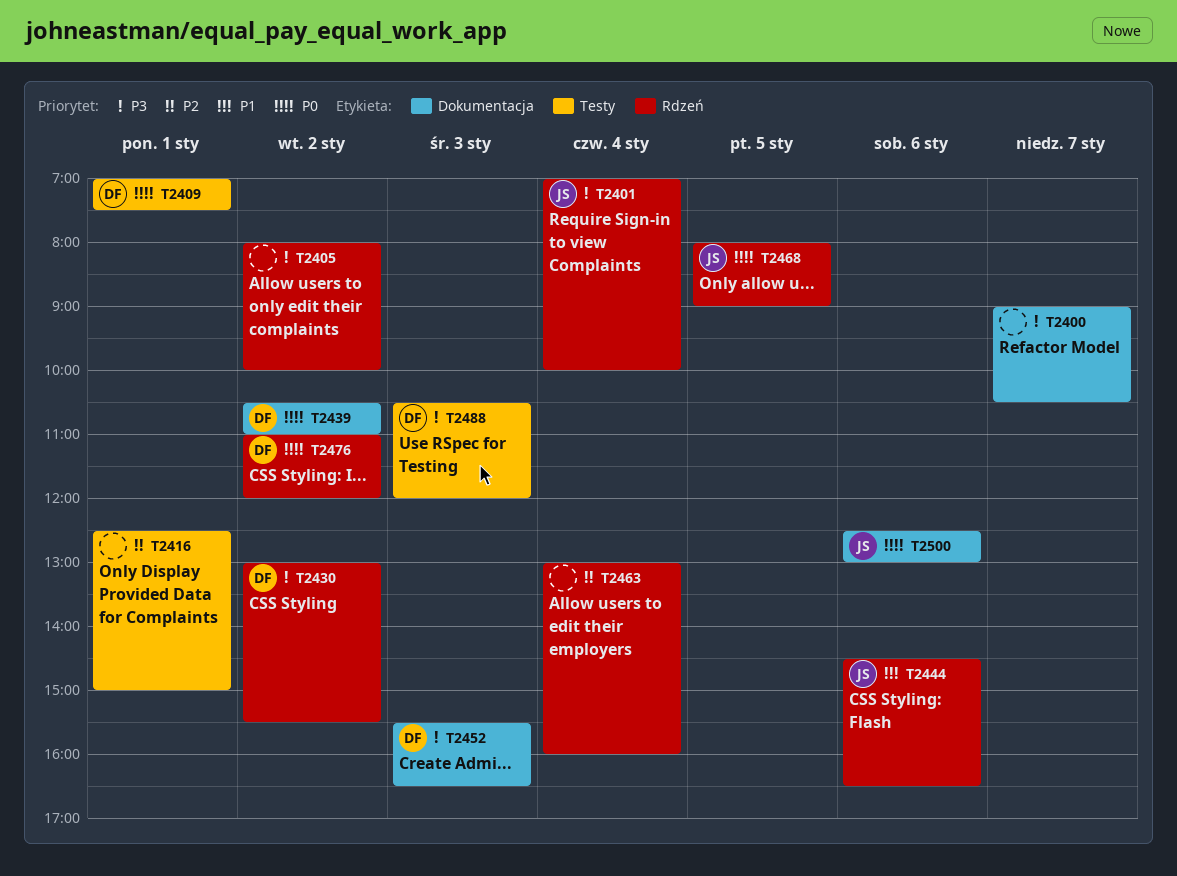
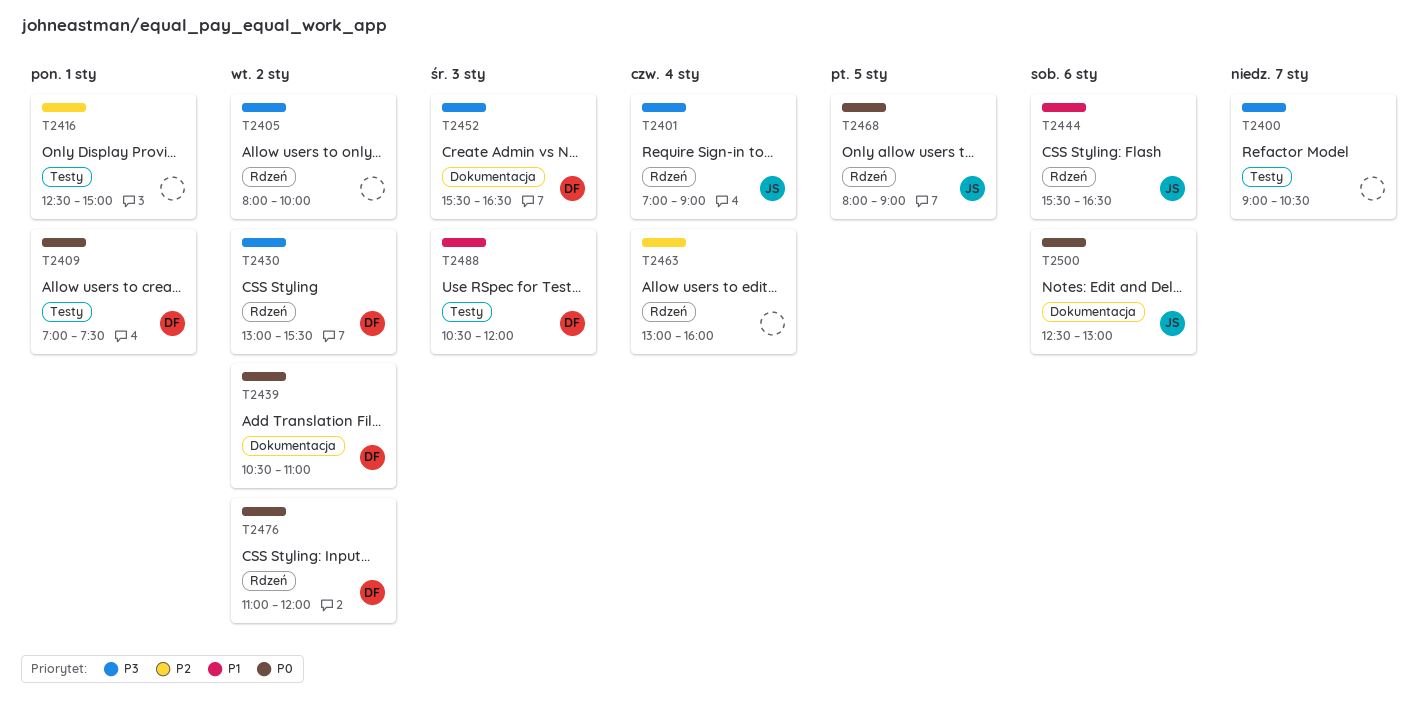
T2400, label: Dokumentacja -> Testy
T2401, ends: 10:00 -> 09:00
T2444, begins: 14:30 -> 15:30
T2488, priority: P3 -> P1

